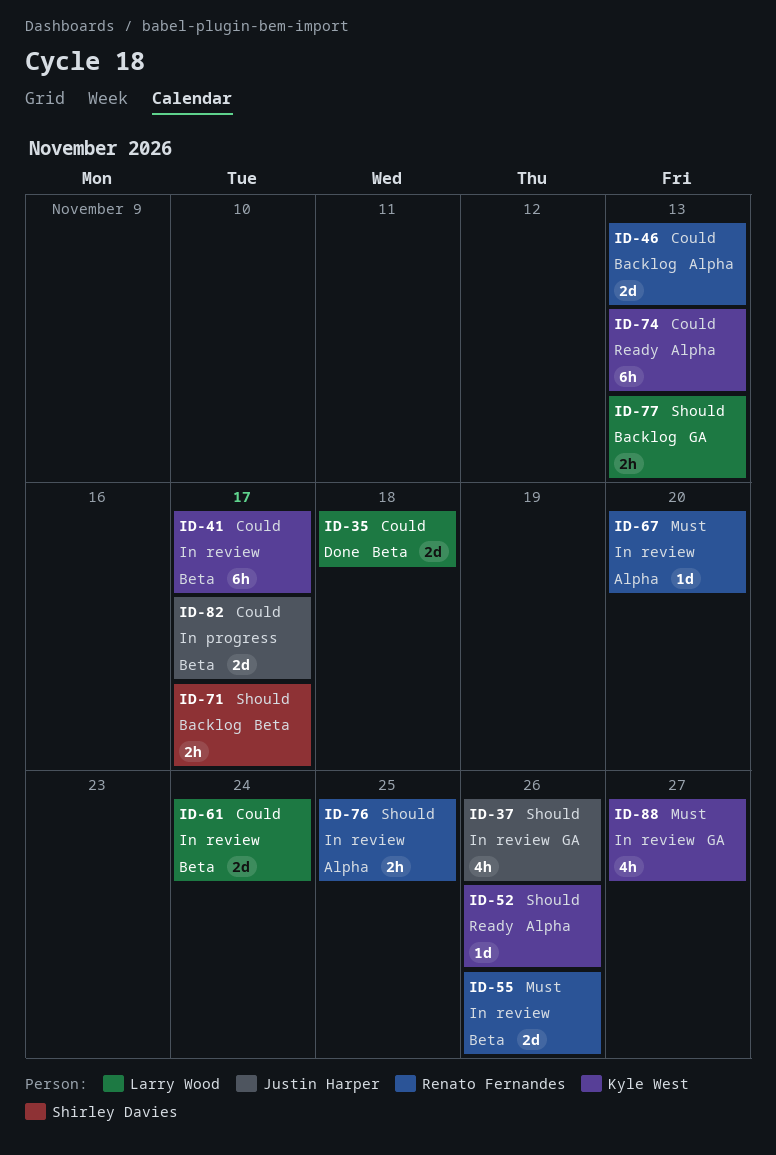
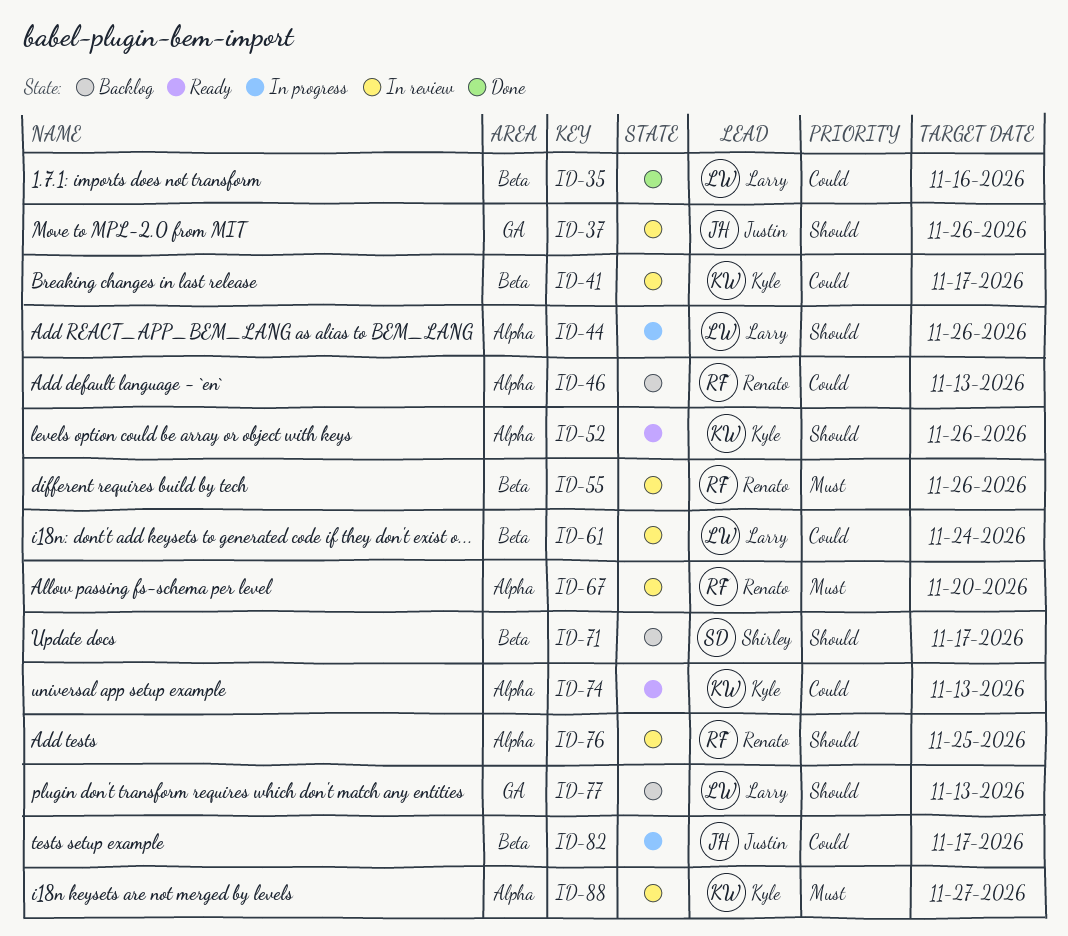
ID-35, due: Nov 18 -> Nov 16
ID-44: none -> present
ID-88, label: GA -> Alpha

